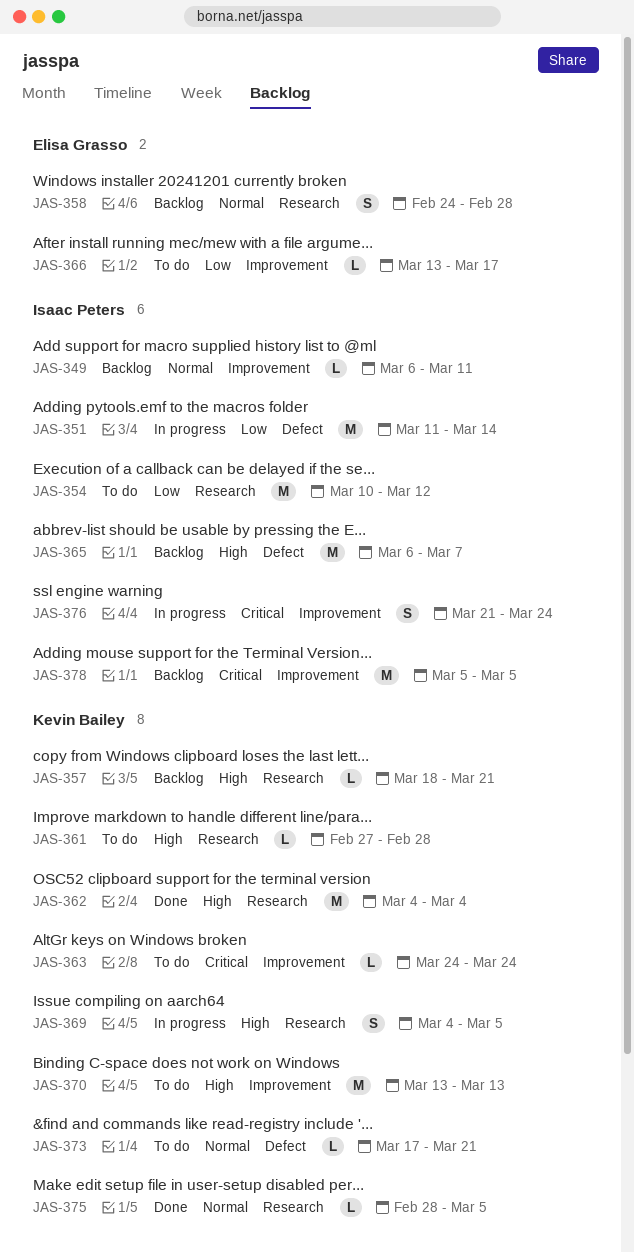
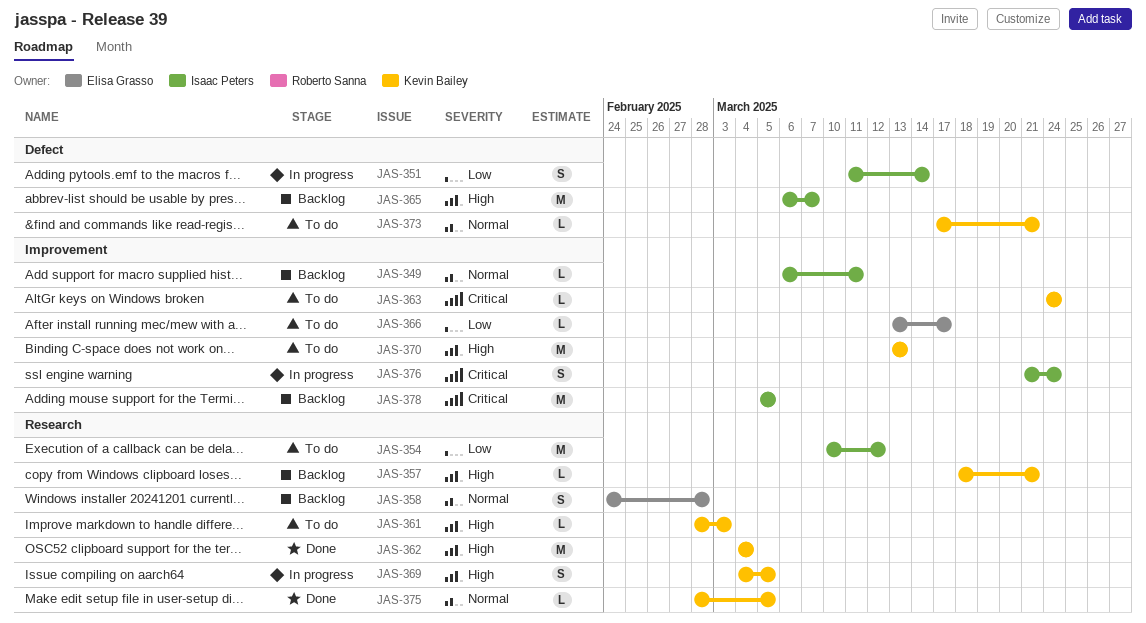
JAS-351, estimate: M -> S
JAS-361, start: Feb 27 -> Feb 28
JAS-361, due: Feb 28 -> Mar 3

